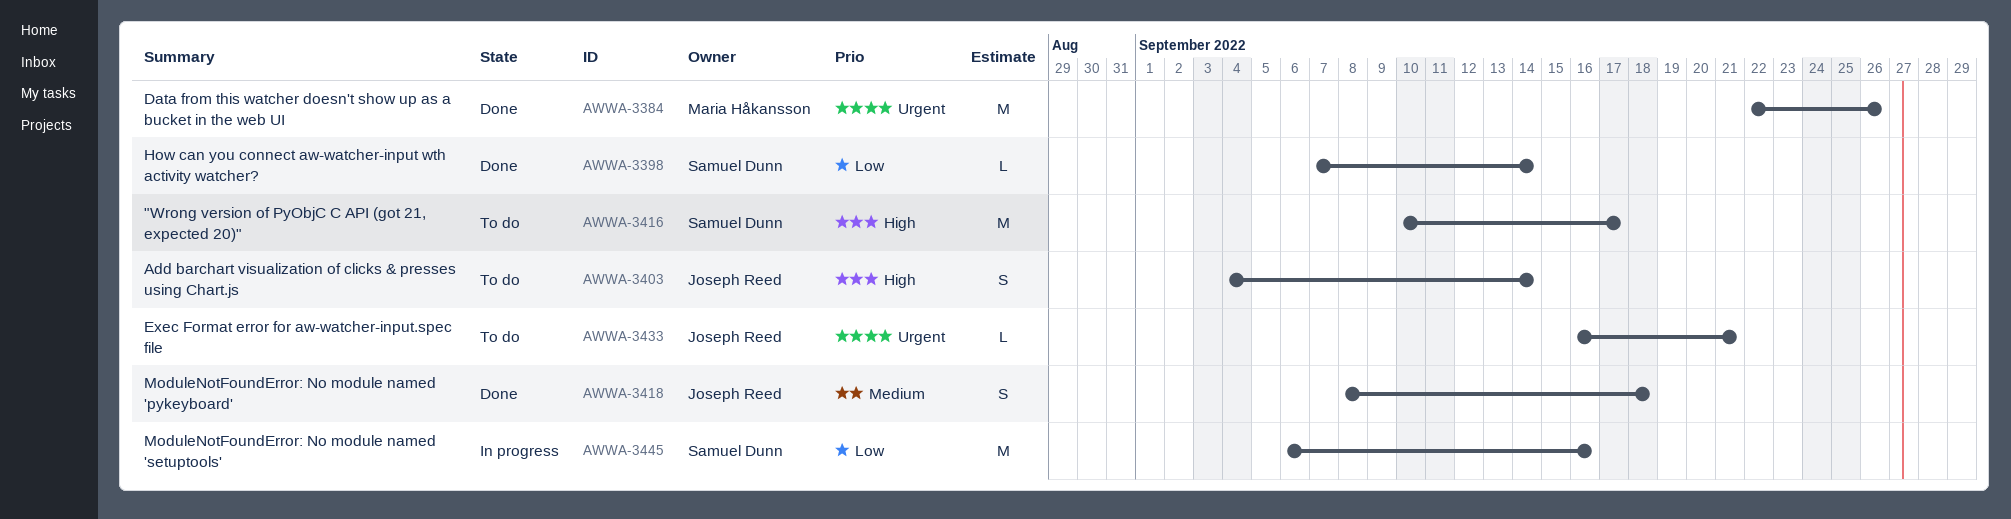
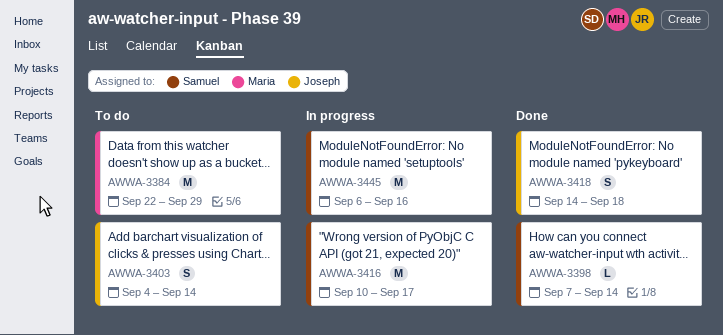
AWWA-3384, status: Done -> To do
AWWA-3384, due: Sep 26 -> Sep 29
AWWA-3416, status: To do -> In progress
AWWA-3418, start: Sep 8 -> Sep 14
AWWA-3433: present -> none

